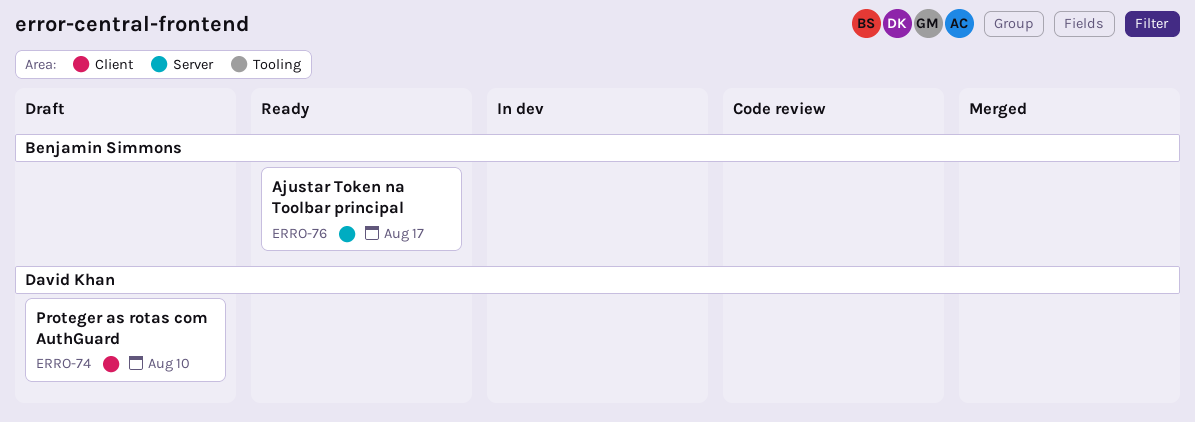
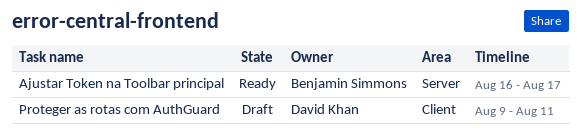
Proteger as rotas com AuthGuard, due: Aug 10 -> Aug 11

